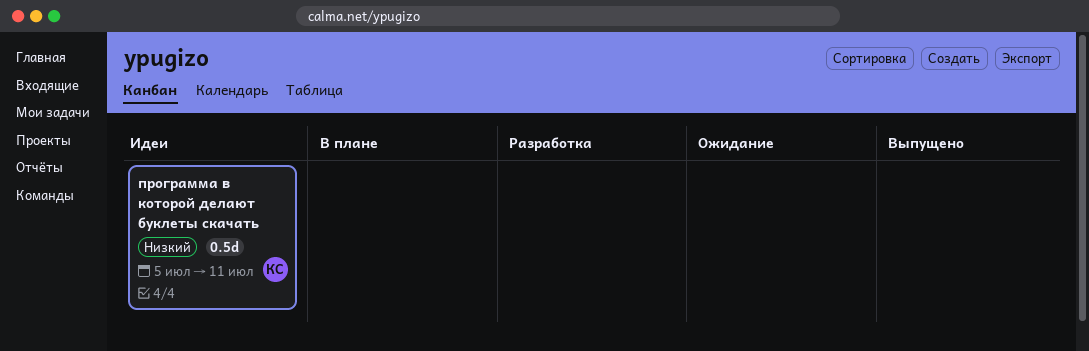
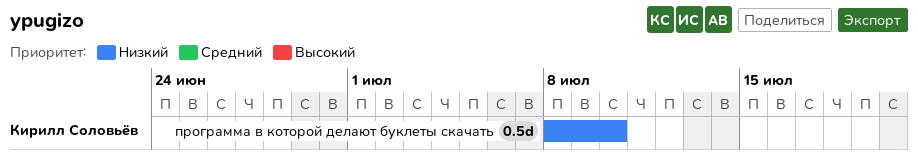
программа в которой делают буклеты скачать, start: Jul 5 -> Jul 8
программа в которой делают буклеты скачать, due: Jul 11 -> Jul 10

